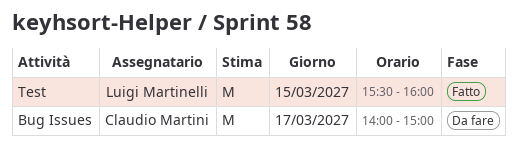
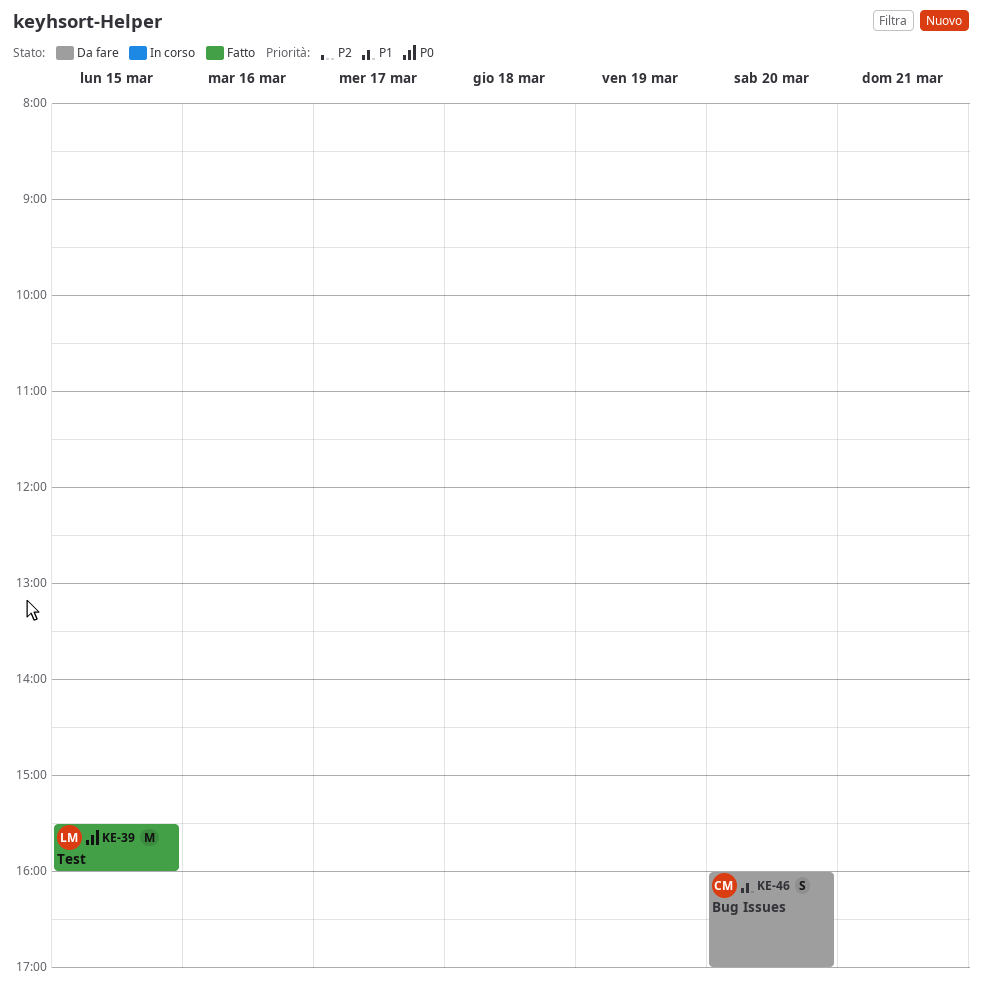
Bug Issues, estimate: M -> S
Bug Issues, day: Mar 17 -> Mar 20
Bug Issues, begins: 14:00 -> 16:00
Bug Issues, ends: 15:00 -> 17:00

